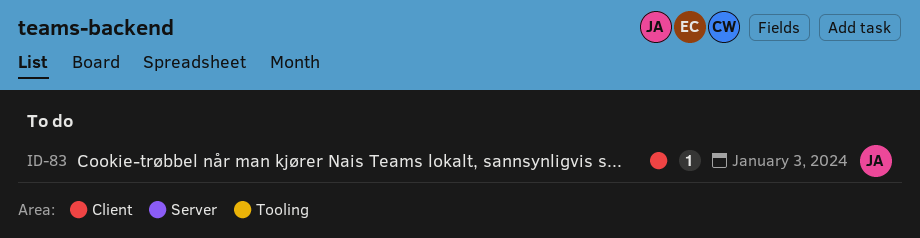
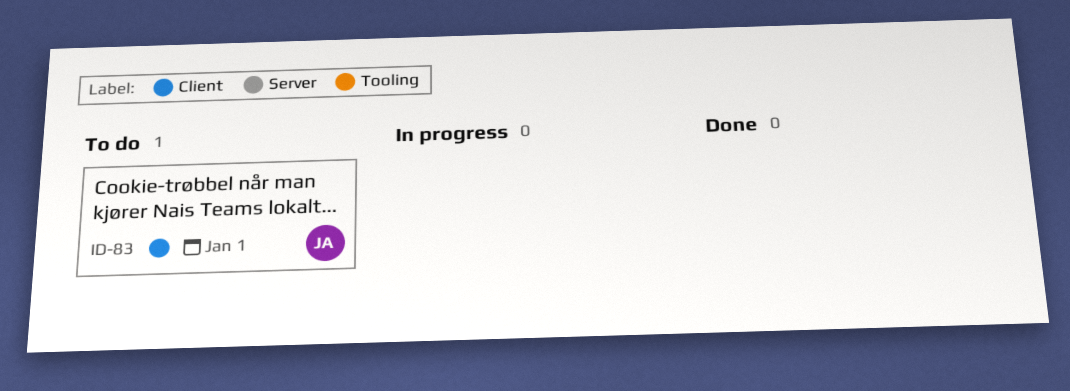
ID-83, due: Jan 3 -> Jan 1

